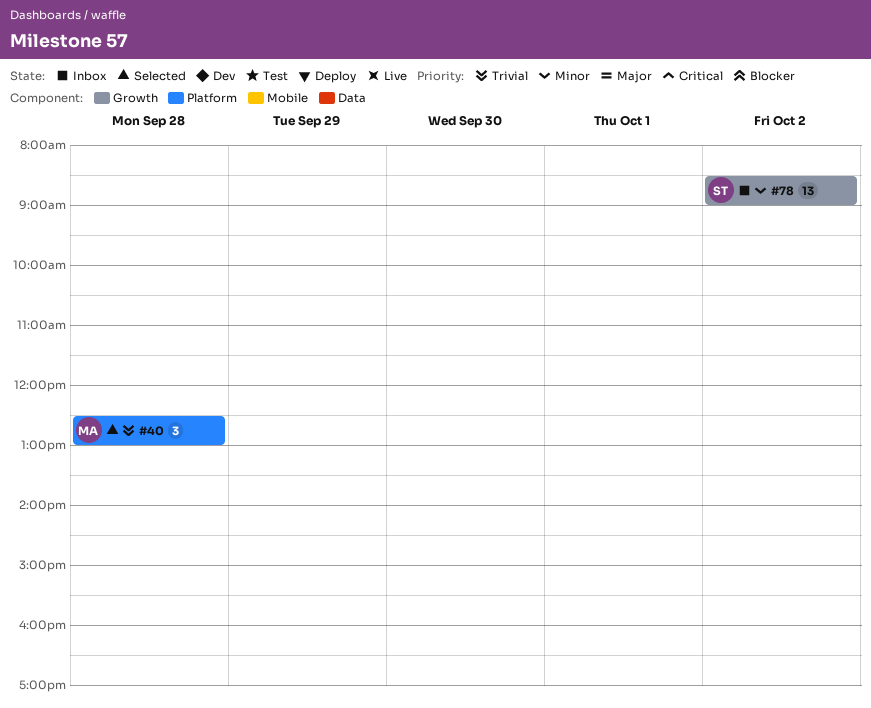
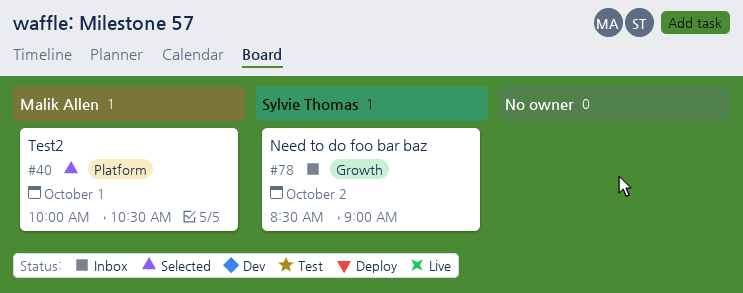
#40, day: Sep 28 -> Oct 1
#40, begins: 12:30 -> 10:00
#40, ends: 13:00 -> 10:30

